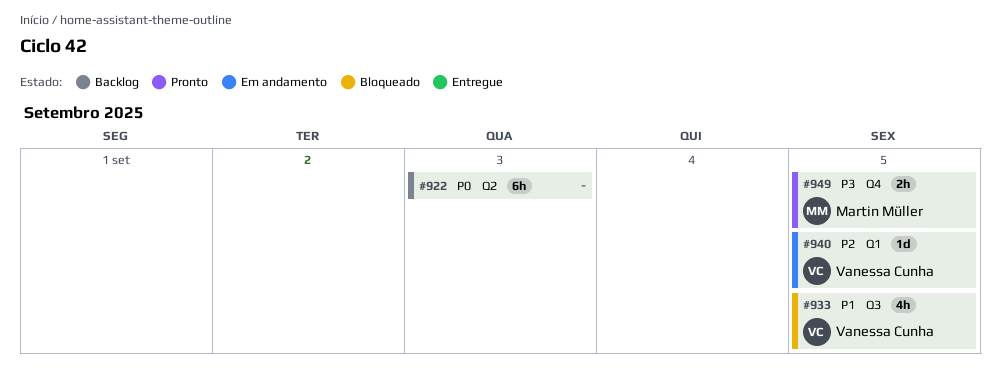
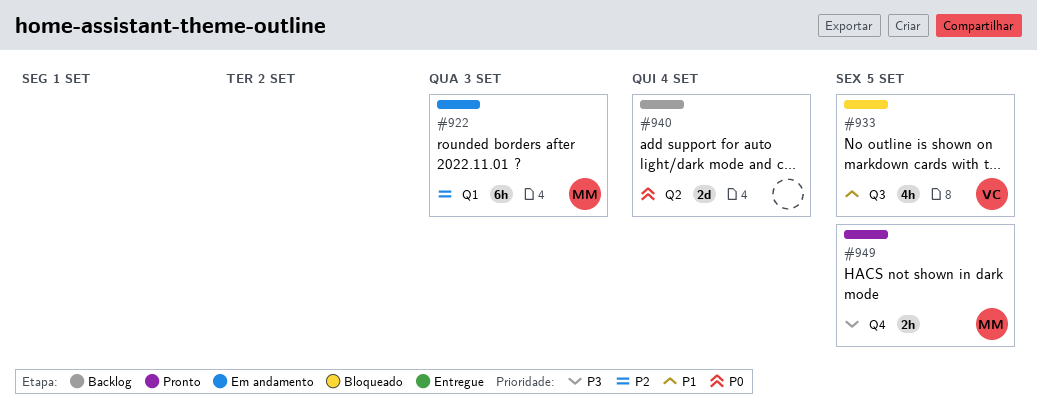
#922, status: Backlog -> Em andamento
#922, owner: none -> Martin Müller
#922, priority: P0 -> P2
#922, label: Q2 -> Q1
#940, status: Em andamento -> Backlog
#940, owner: Vanessa Cunha -> none
#940, priority: P2 -> P0
#940, label: Q1 -> Q2
#940, estimate: 1d -> 2d
#940, due: Sep 5 -> Sep 4

